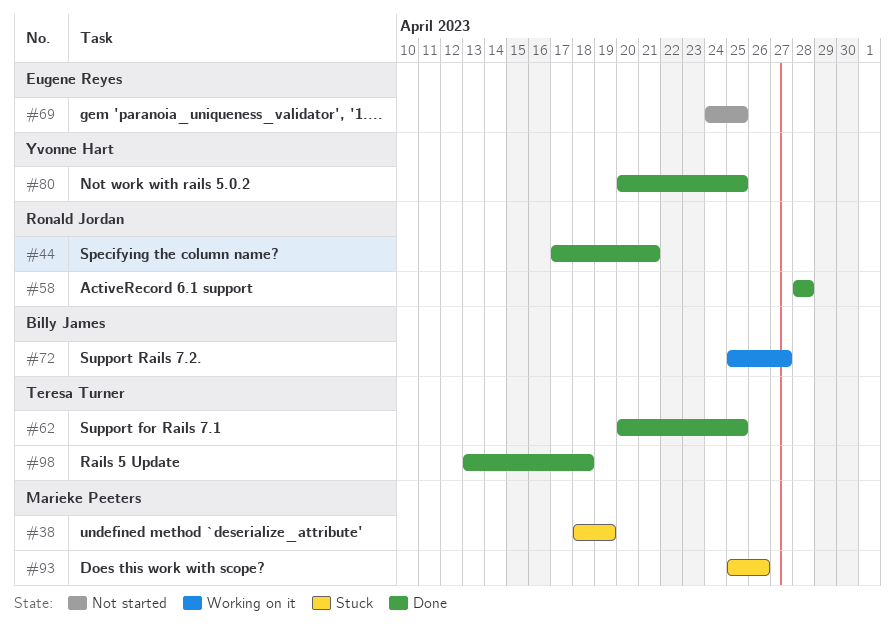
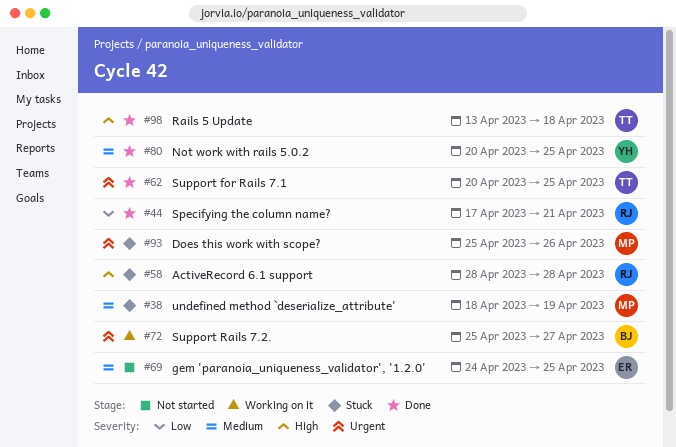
#58, status: Done -> Stuck

